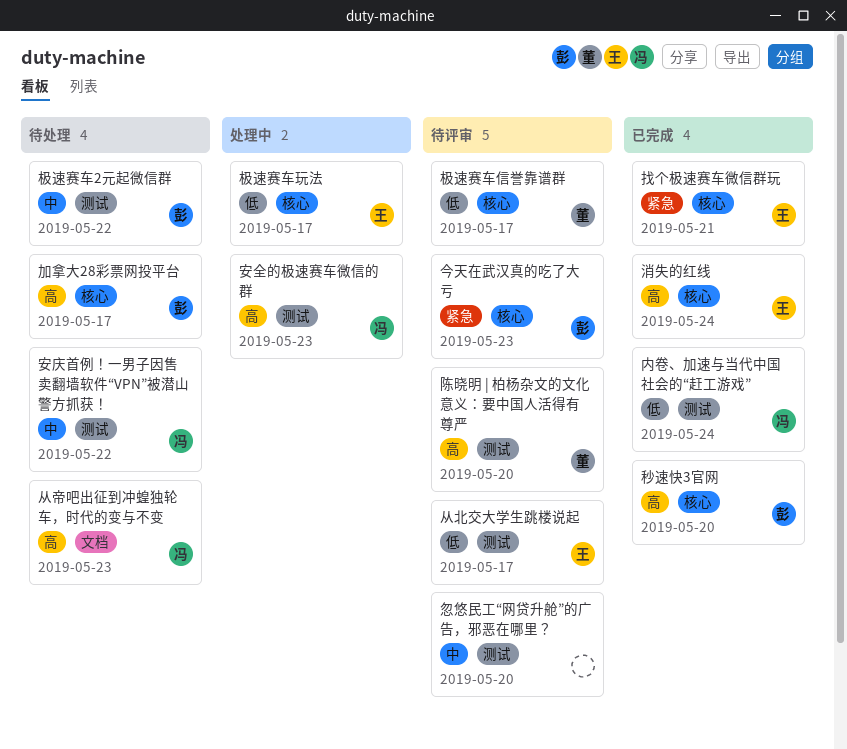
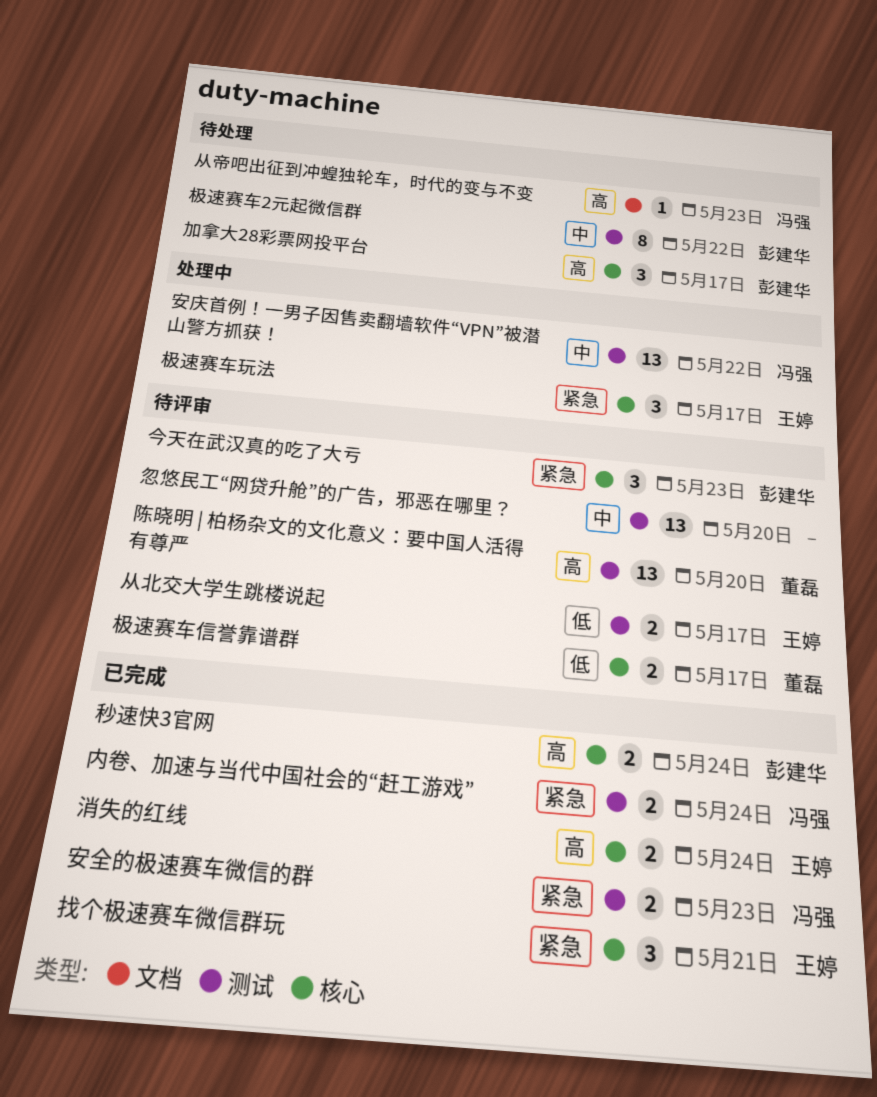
内卷、加速与当代中国社会的“赶工游戏”, priority: 低 -> 紧急
安全的极速赛车微信的群, status: 处理中 -> 已完成
安全的极速赛车微信的群, priority: 高 -> 紧急
安庆首例！一男子因售卖翻墙软件“VPN”被潜山警方抓获！, status: 待处理 -> 处理中
极速赛车玩法, priority: 低 -> 紧急
秒速快3官网, due: May 20 -> May 24

